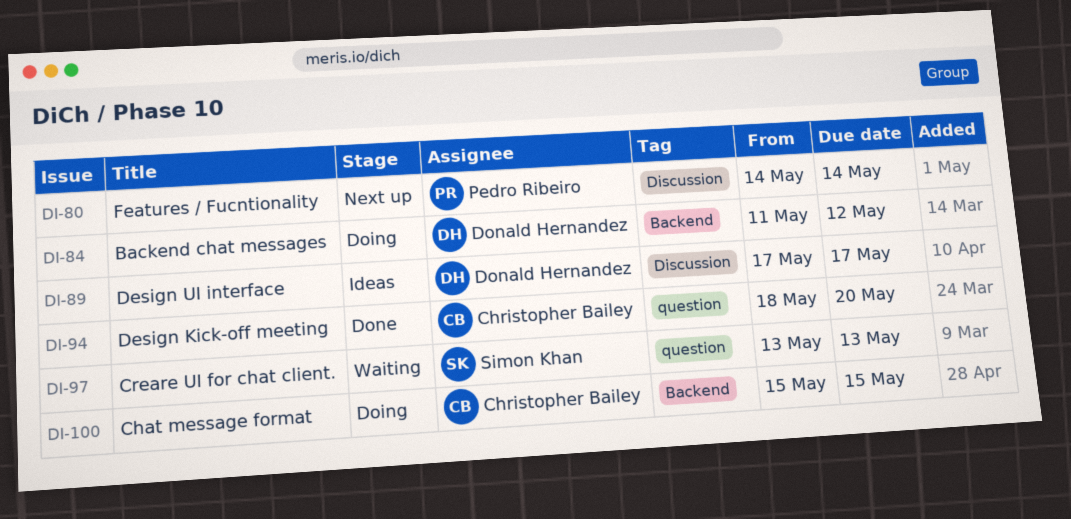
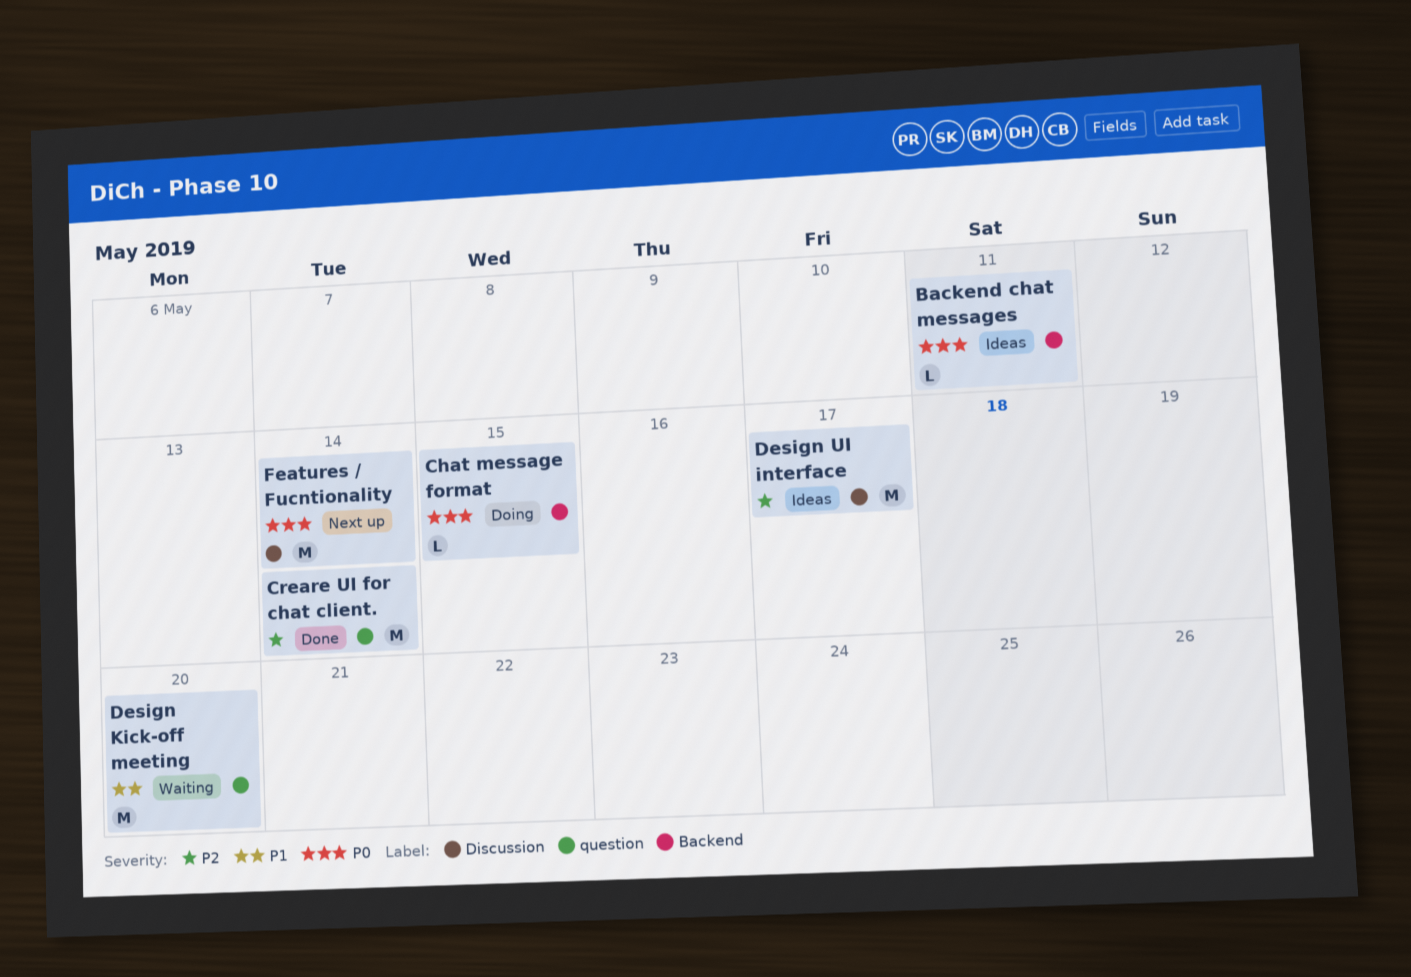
Backend chat messages, status: Doing -> Ideas
Backend chat messages, due: May 12 -> May 11
Creare UI for chat client., status: Waiting -> Done
Creare UI for chat client., due: May 13 -> May 14
Design Kick-off meeting, status: Done -> Waiting

